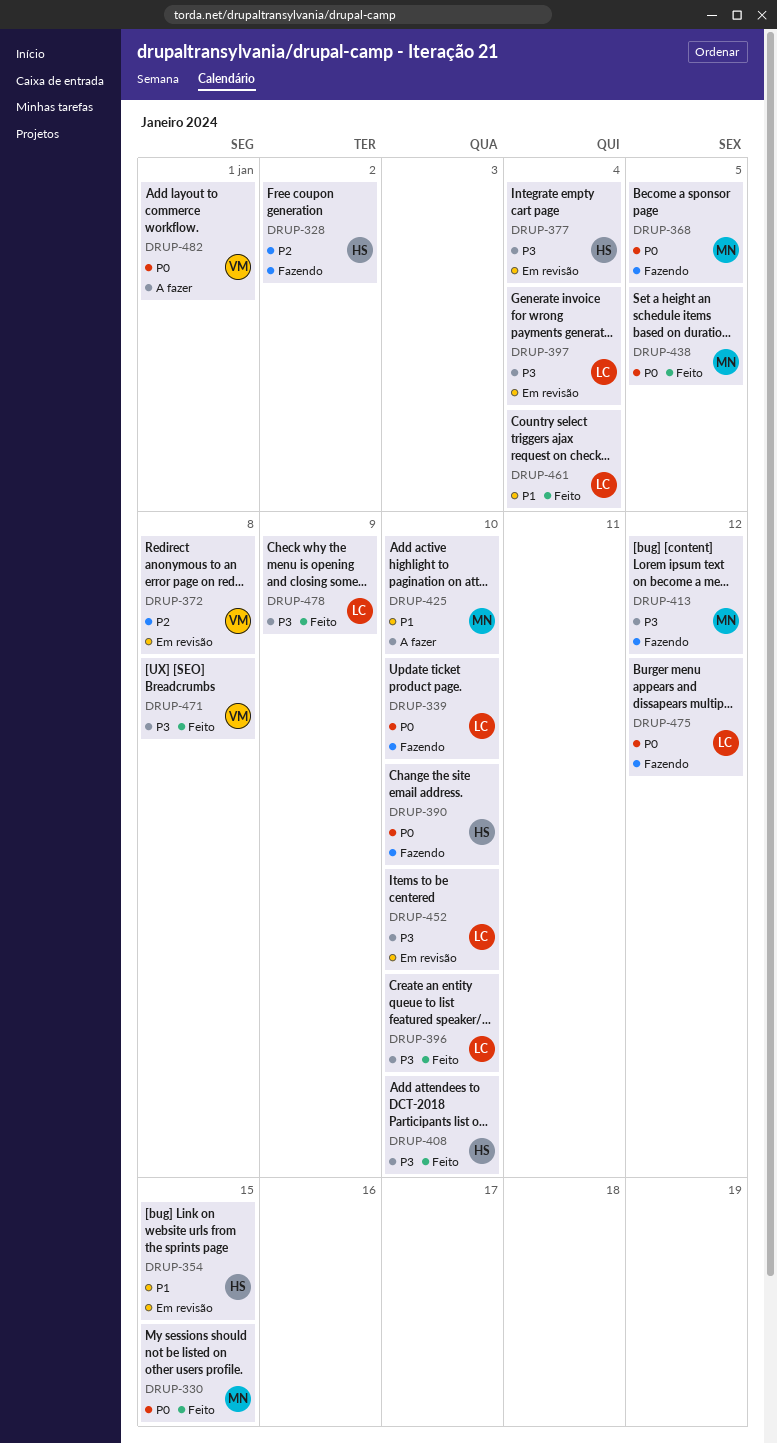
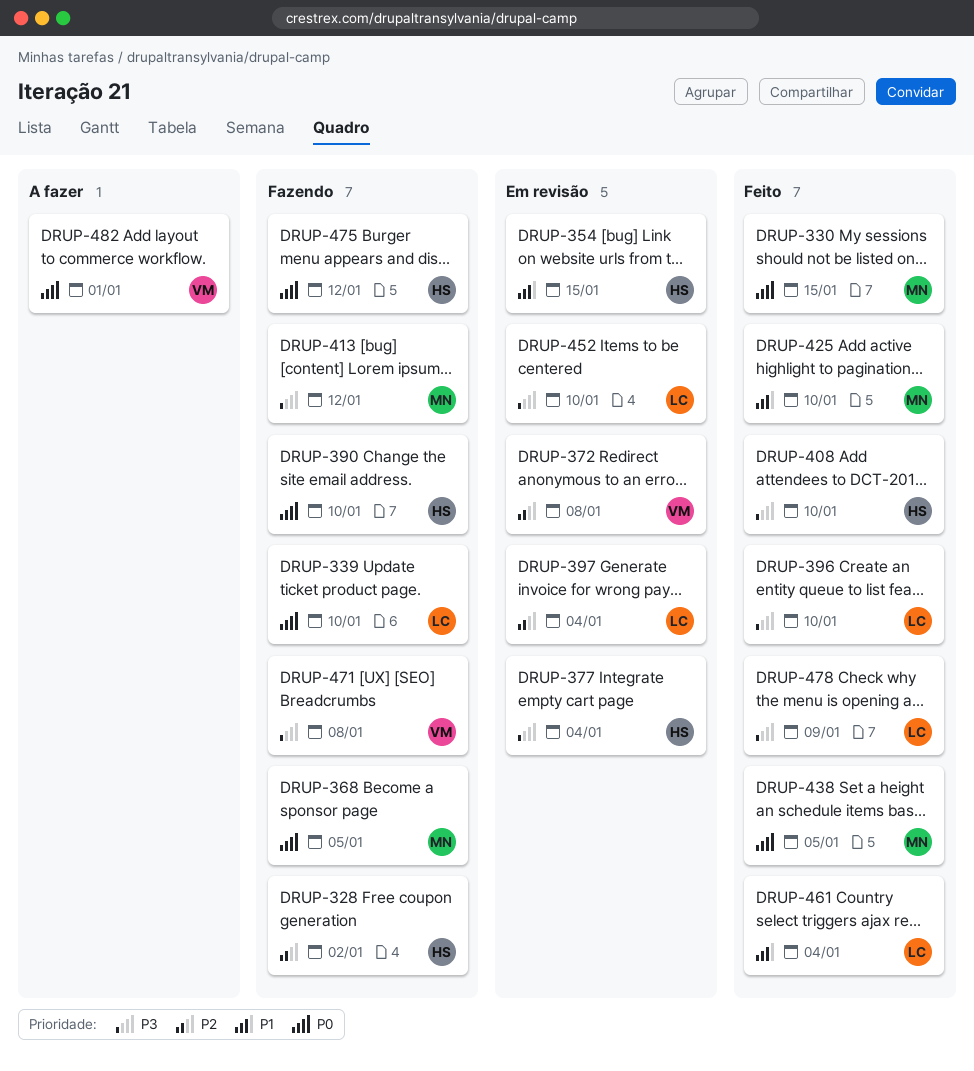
DRUP-397, priority: P3 -> P2
DRUP-425, status: A fazer -> Feito
DRUP-471, status: Feito -> Fazendo
DRUP-475, owner: LC -> HS

